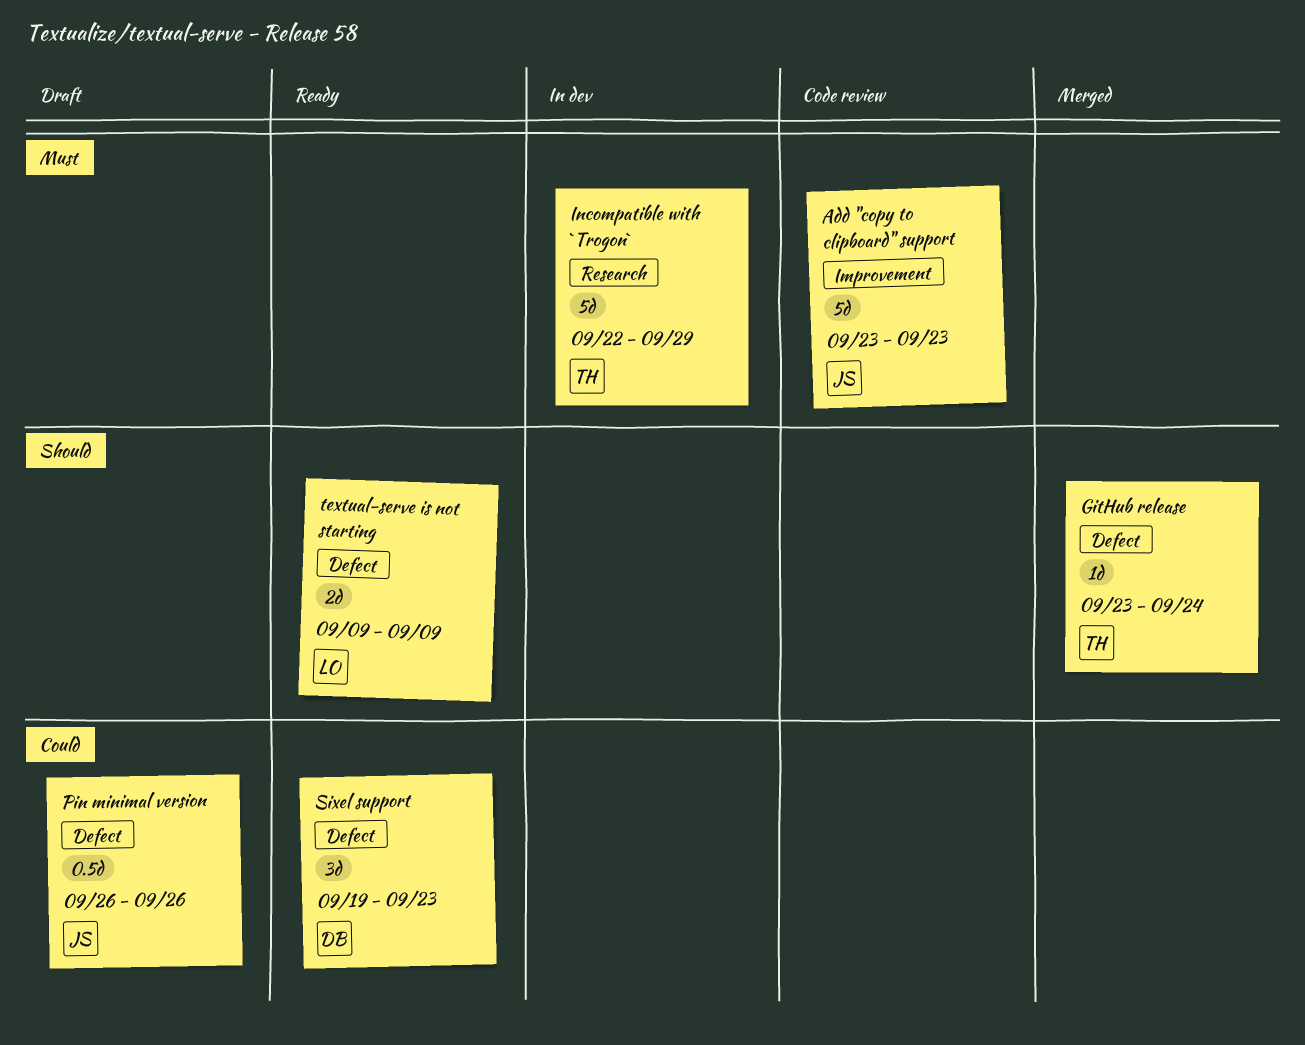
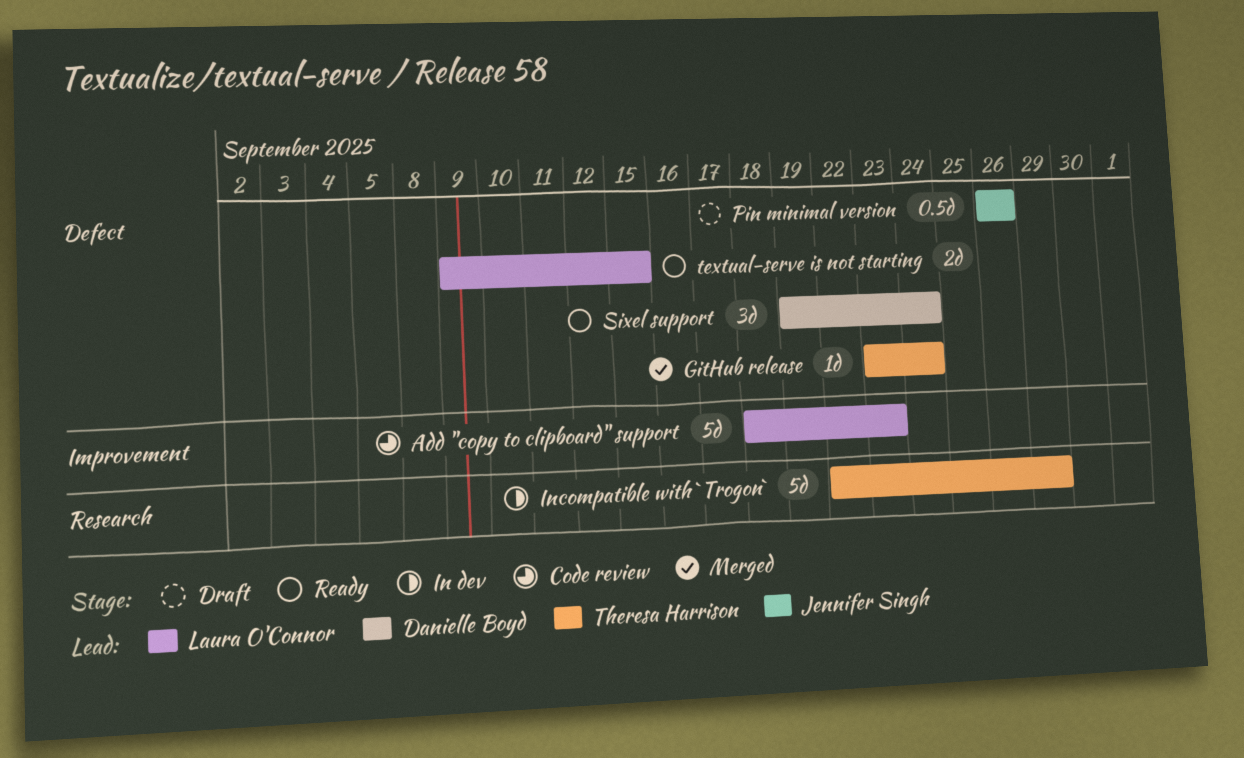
Add "copy to clipboard" support, owner: Jennifer Singh -> Laura O'Connor
Add "copy to clipboard" support, start: Sep 23 -> Sep 18
Sixel support, due: Sep 23 -> Sep 24
textual-serve is not starting, due: Sep 9 -> Sep 15

